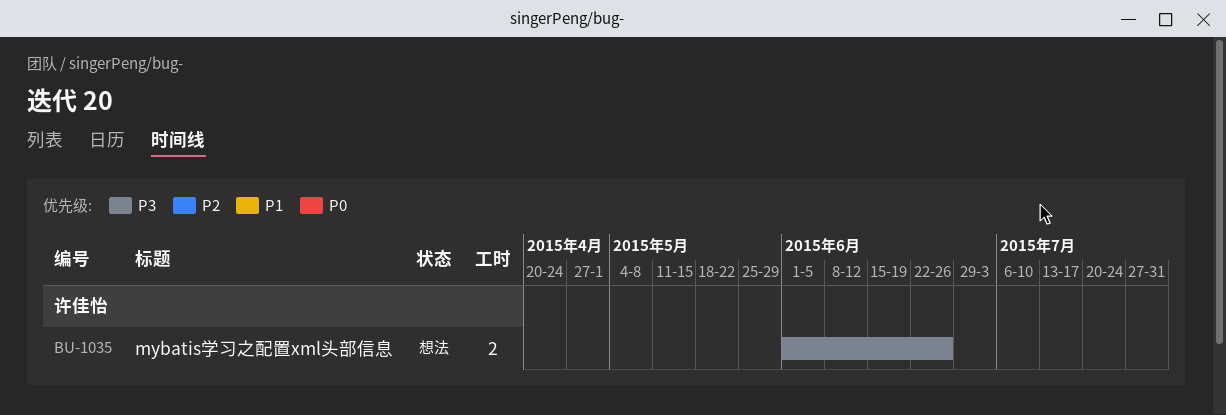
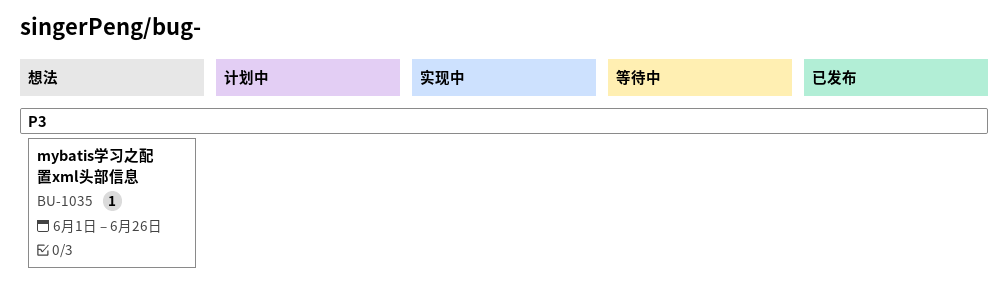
BU-1035, estimate: 2 -> 1

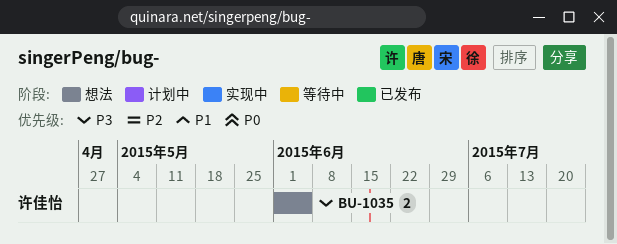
BU-1035, estimate: 1 -> 2
BU-1035, due: Jun 26 -> Jun 5

